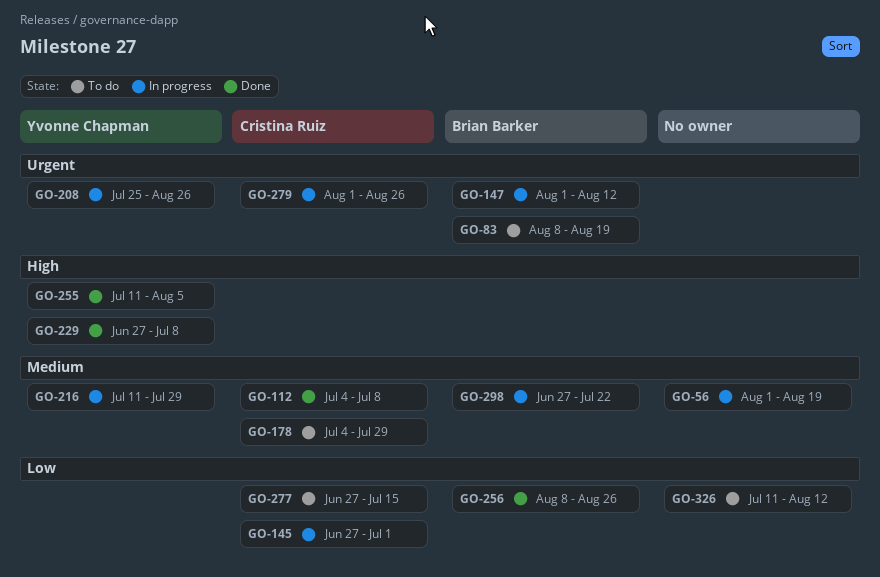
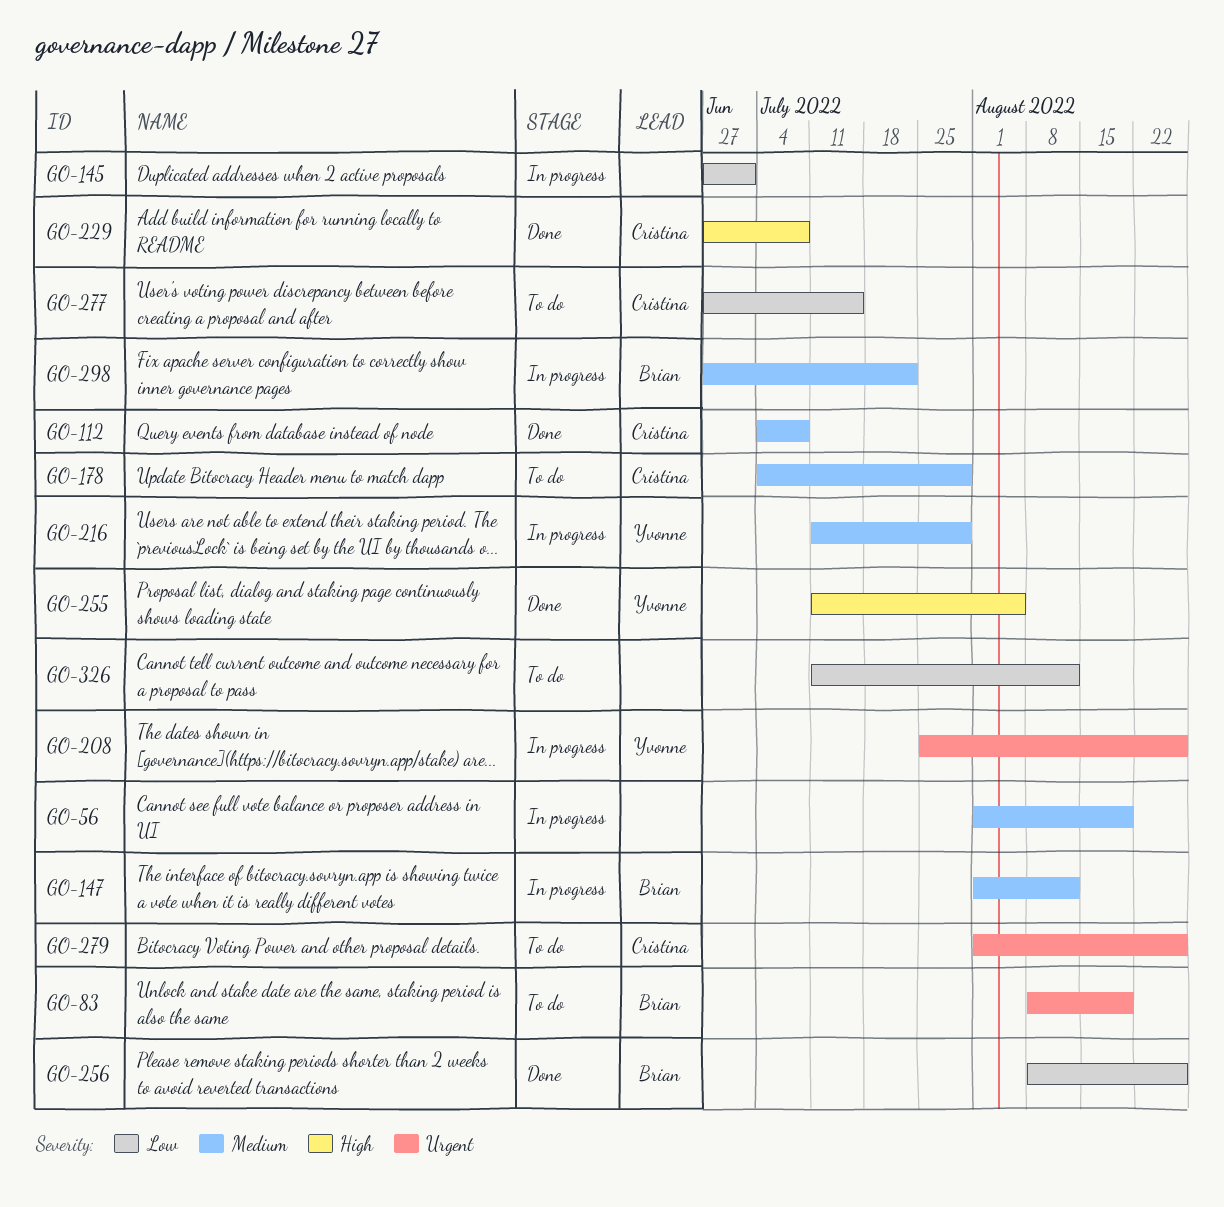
GO-145, owner: Cristina Ruiz -> none
GO-147, priority: Urgent -> Medium
GO-229, owner: Yvonne Chapman -> Cristina Ruiz
GO-279, status: In progress -> To do

